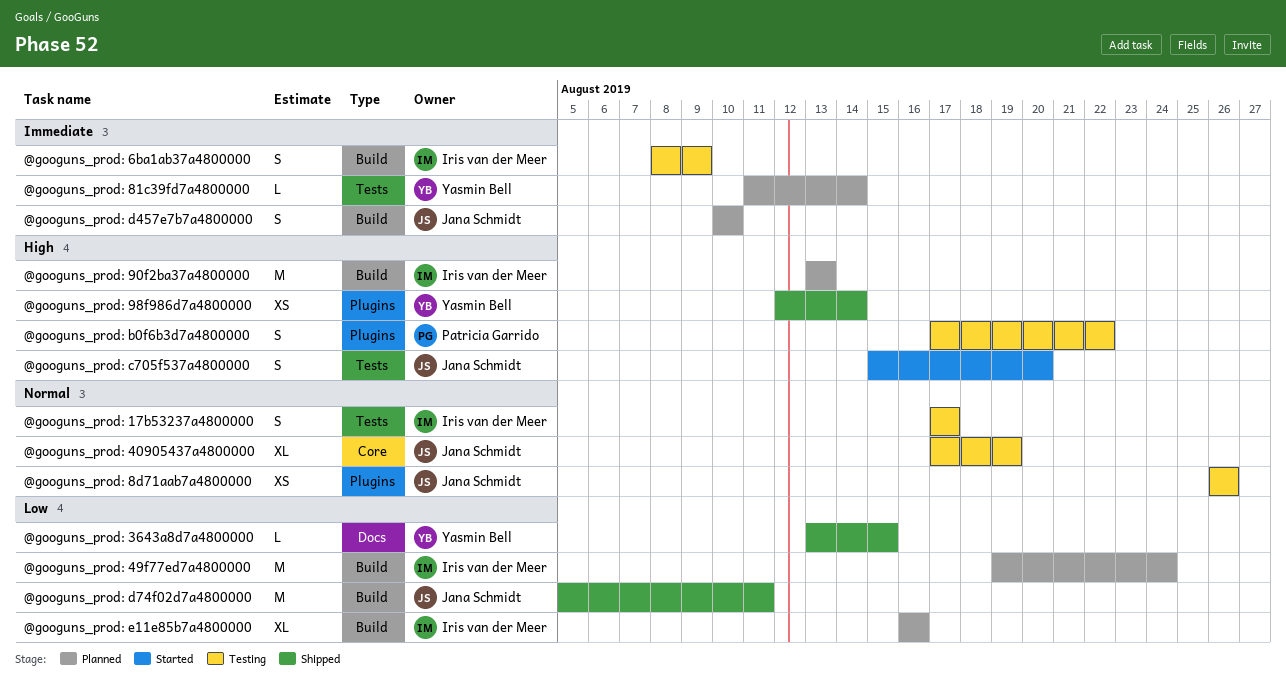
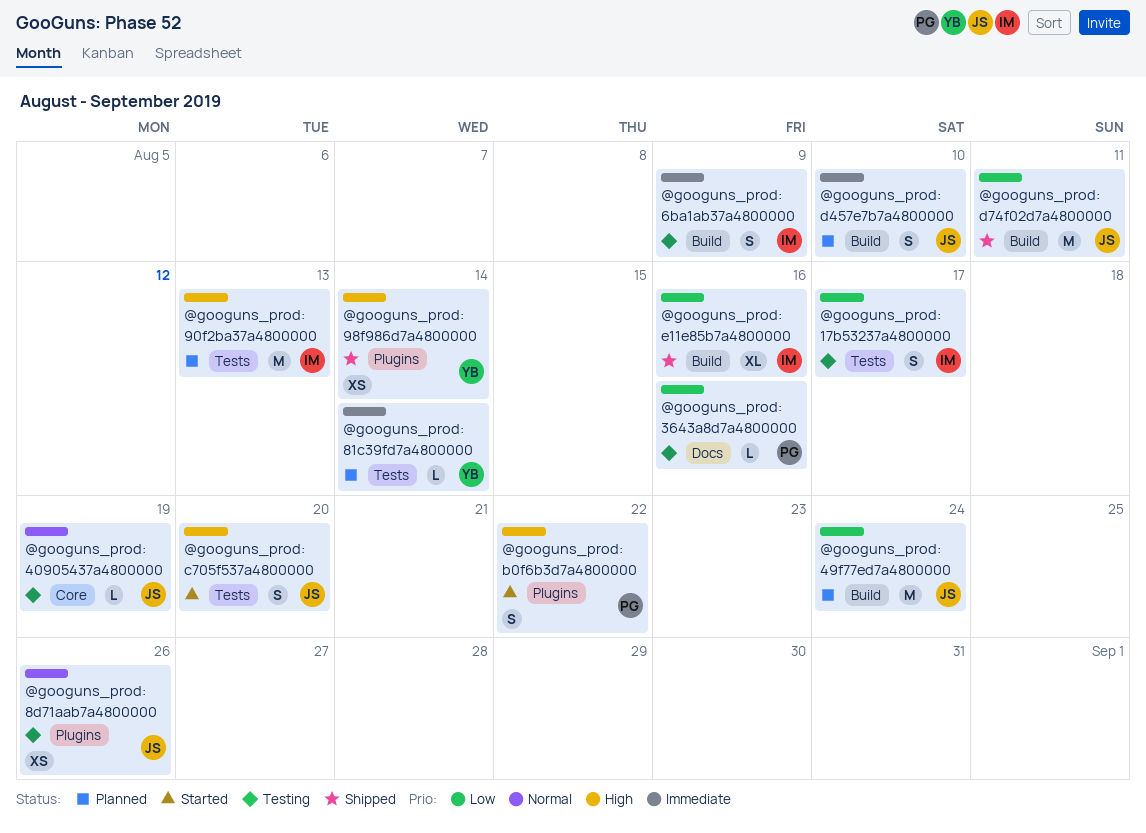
@googuns_prod: 17b53237a4800000, priority: Normal -> Low
@googuns_prod: 3643a8d7a4800000, status: Shipped -> Testing
@googuns_prod: 3643a8d7a4800000, owner: Yasmin Bell -> Patricia Garrido
@googuns_prod: 3643a8d7a4800000, due: Aug 15 -> Aug 16
@googuns_prod: 40905437a4800000, estimate: XL -> L
@googuns_prod: 49f77ed7a4800000, owner: Iris van der Meer -> Jana Schmidt
@googuns_prod: 90f2ba37a4800000, label: Build -> Tests
@googuns_prod: b0f6b3d7a4800000, status: Testing -> Started
@googuns_prod: e11e85b7a4800000, status: Planned -> Shipped

